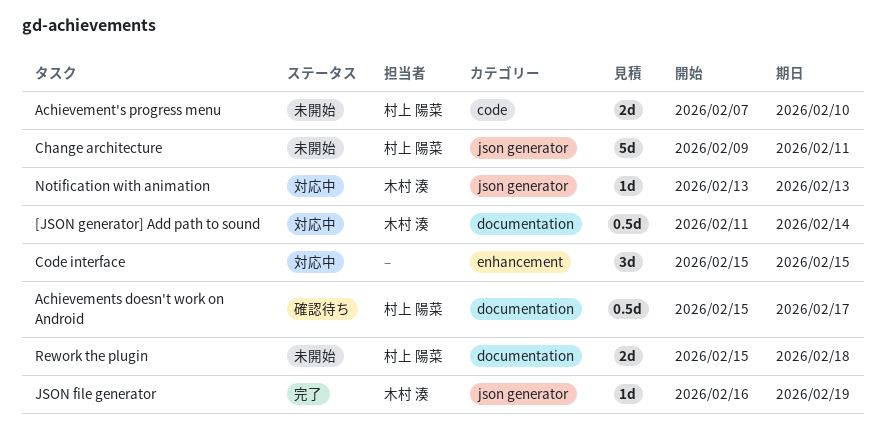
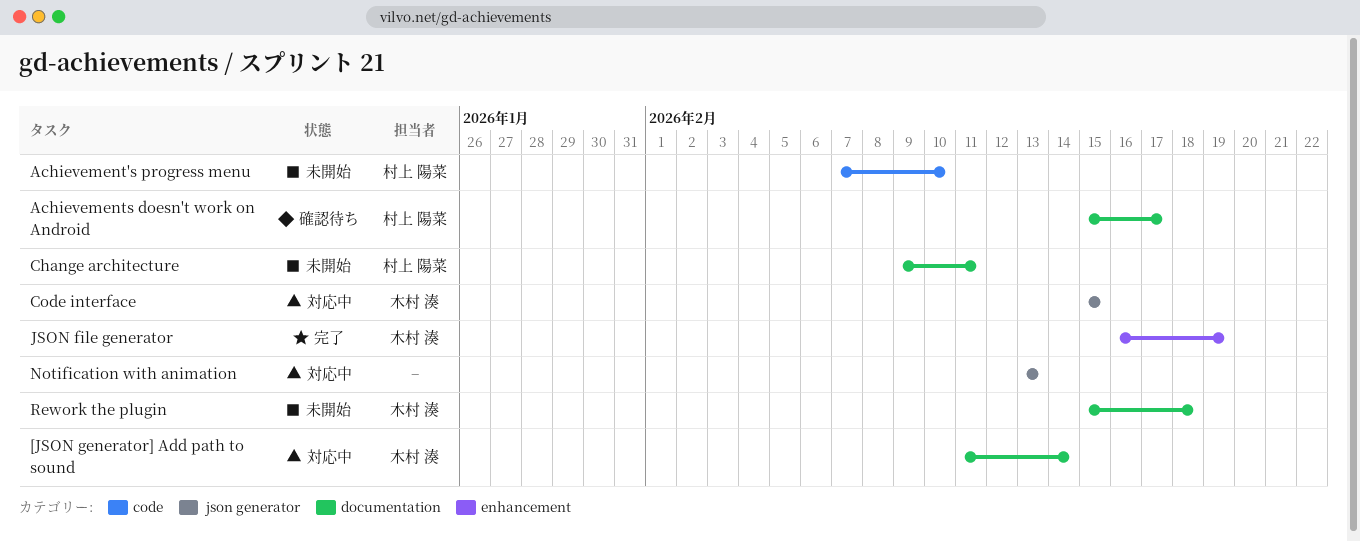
Change architecture, label: json generator -> documentation
Code interface, owner: none -> 木村 湊
Code interface, label: enhancement -> json generator
JSON file generator, label: json generator -> enhancement
Notification with animation, owner: 木村 湊 -> none
Rework the plugin, owner: 村上 陽菜 -> 木村 湊

